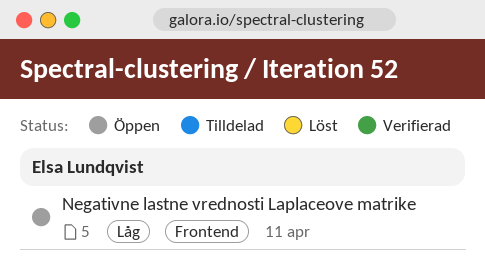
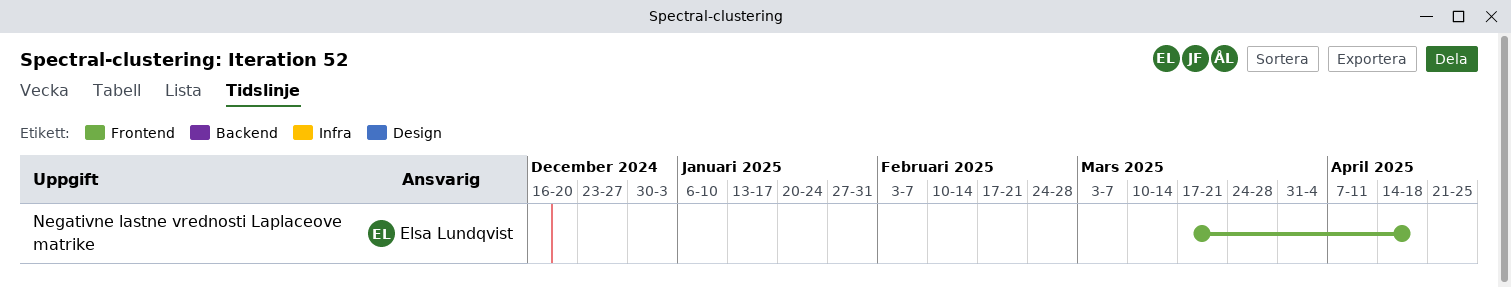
Negativne lastne vrednosti Laplaceove matrike, due: Apr 11 -> Apr 18

